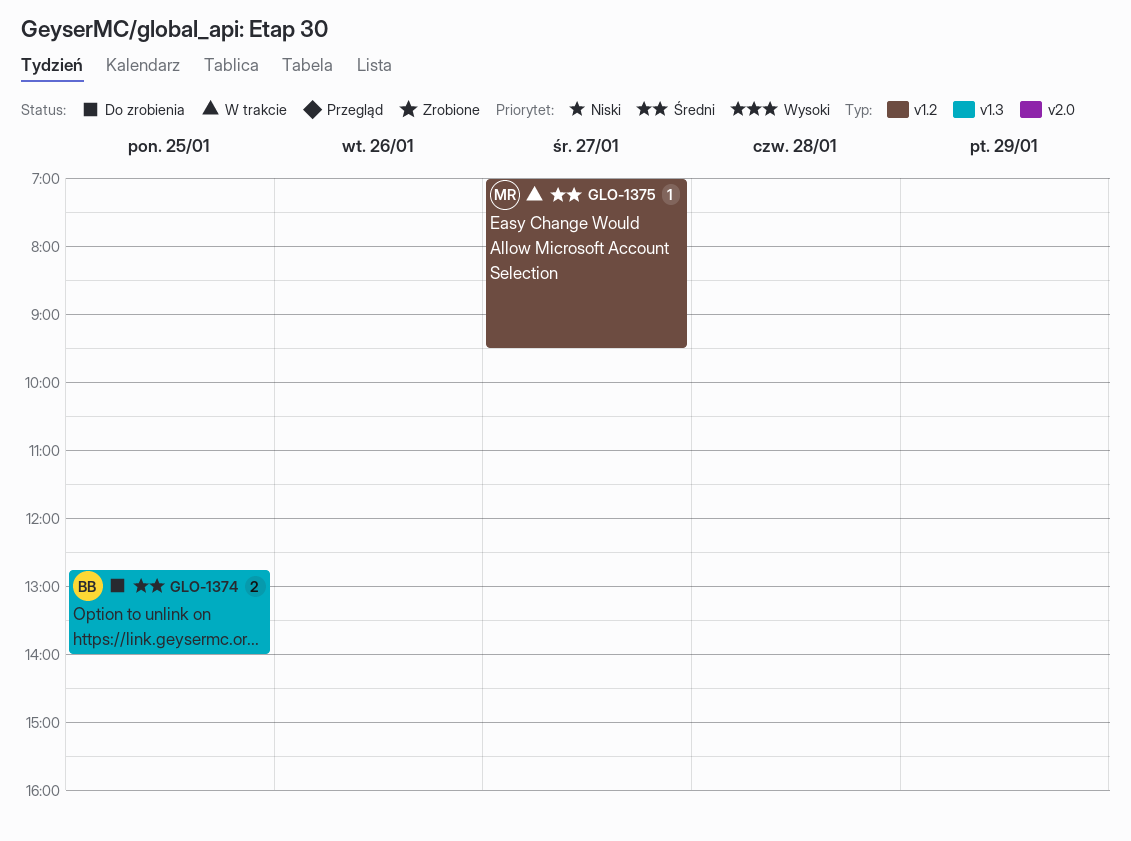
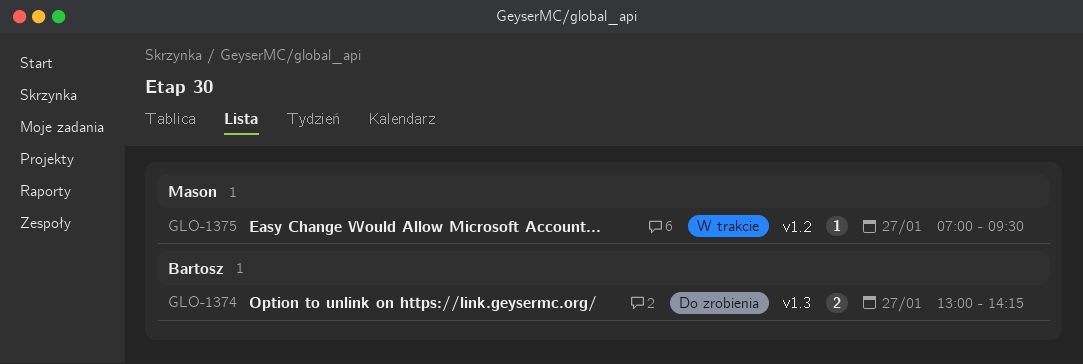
GLO-1374, day: Jan 25 -> Jan 27
GLO-1374, begins: 12:45 -> 13:00
GLO-1374, ends: 14:00 -> 14:15

